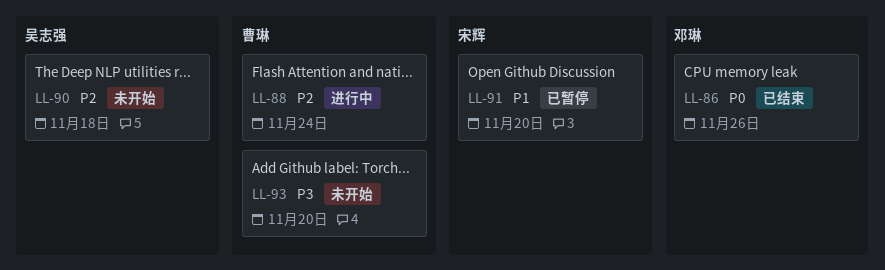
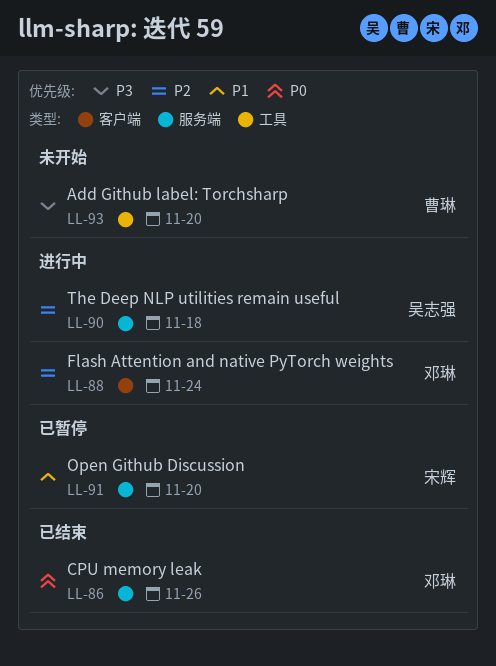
LL-88, owner: 曹琳 -> 邓琳
LL-90, status: 未开始 -> 进行中

